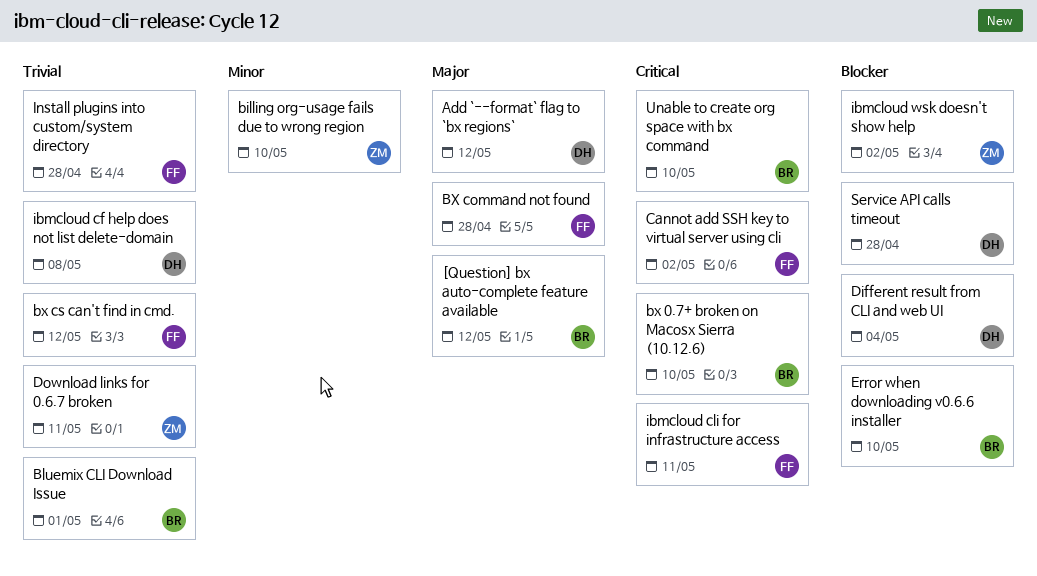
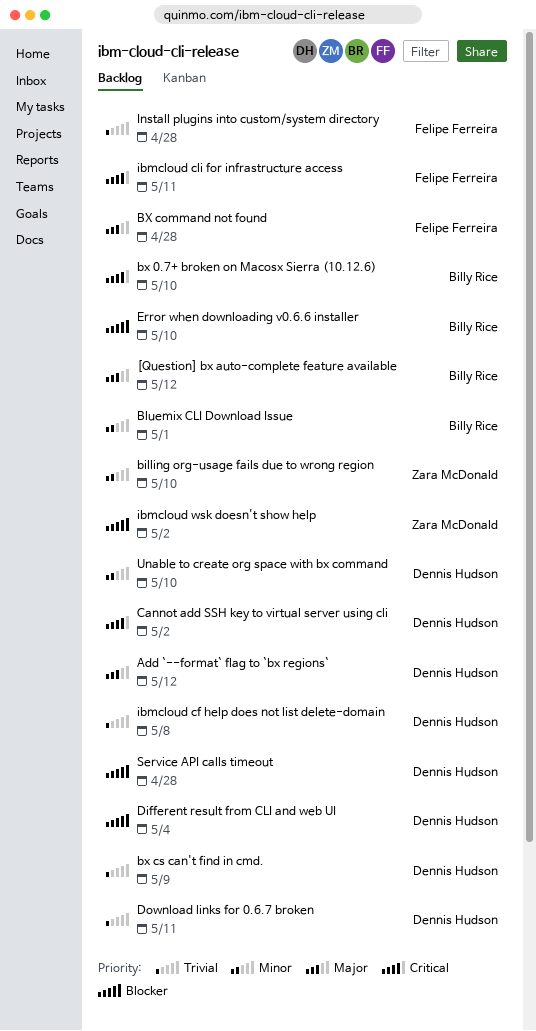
Bluemix CLI Download Issue, priority: Trivial -> Minor
bx cs can't find in cmd., owner: Felipe Ferreira -> Dennis Hudson
bx cs can't find in cmd., due: May 12 -> May 9
Cannot add SSH key to virtual server using cli, owner: Felipe Ferreira -> Dennis Hudson
Download links for 0.6.7 broken, owner: Zara McDonald -> Dennis Hudson
Unable to create org space with bx command, owner: Billy Rice -> Dennis Hudson
Unable to create org space with bx command, priority: Critical -> Minor

